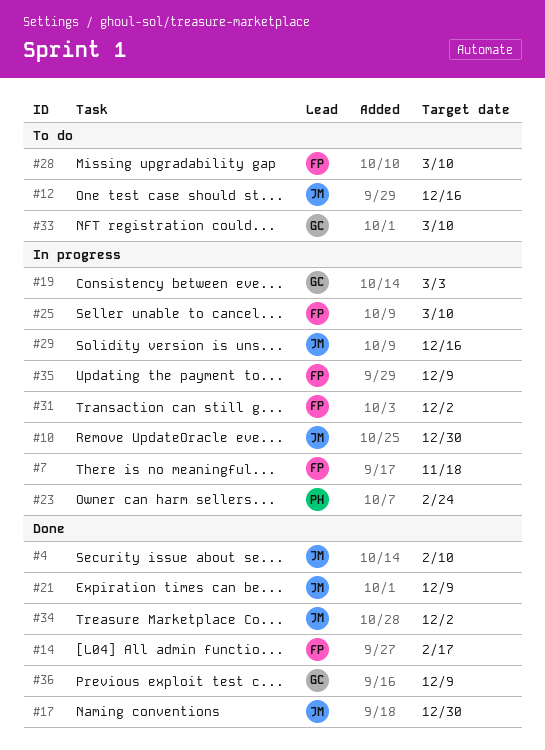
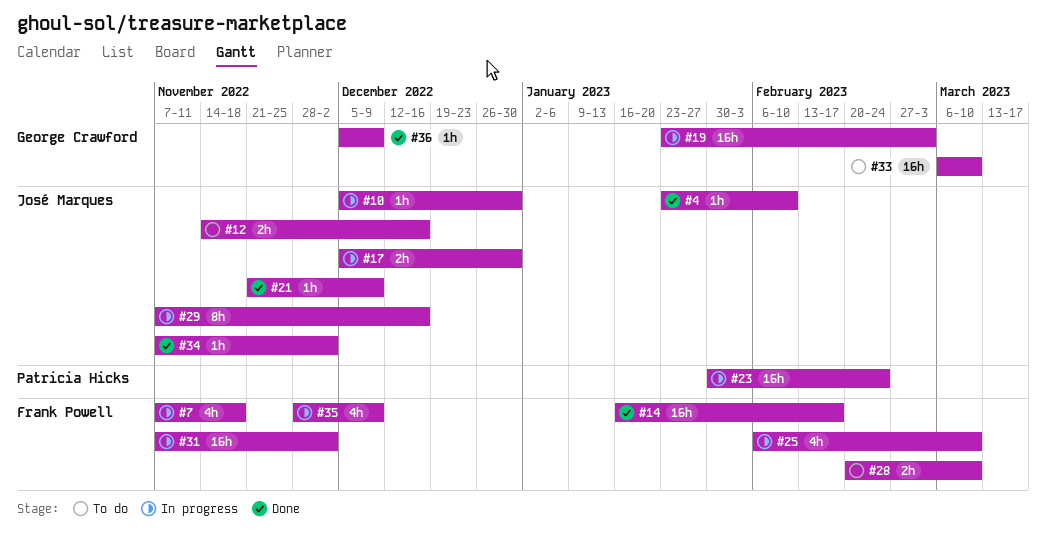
#17, status: Done -> In progress

